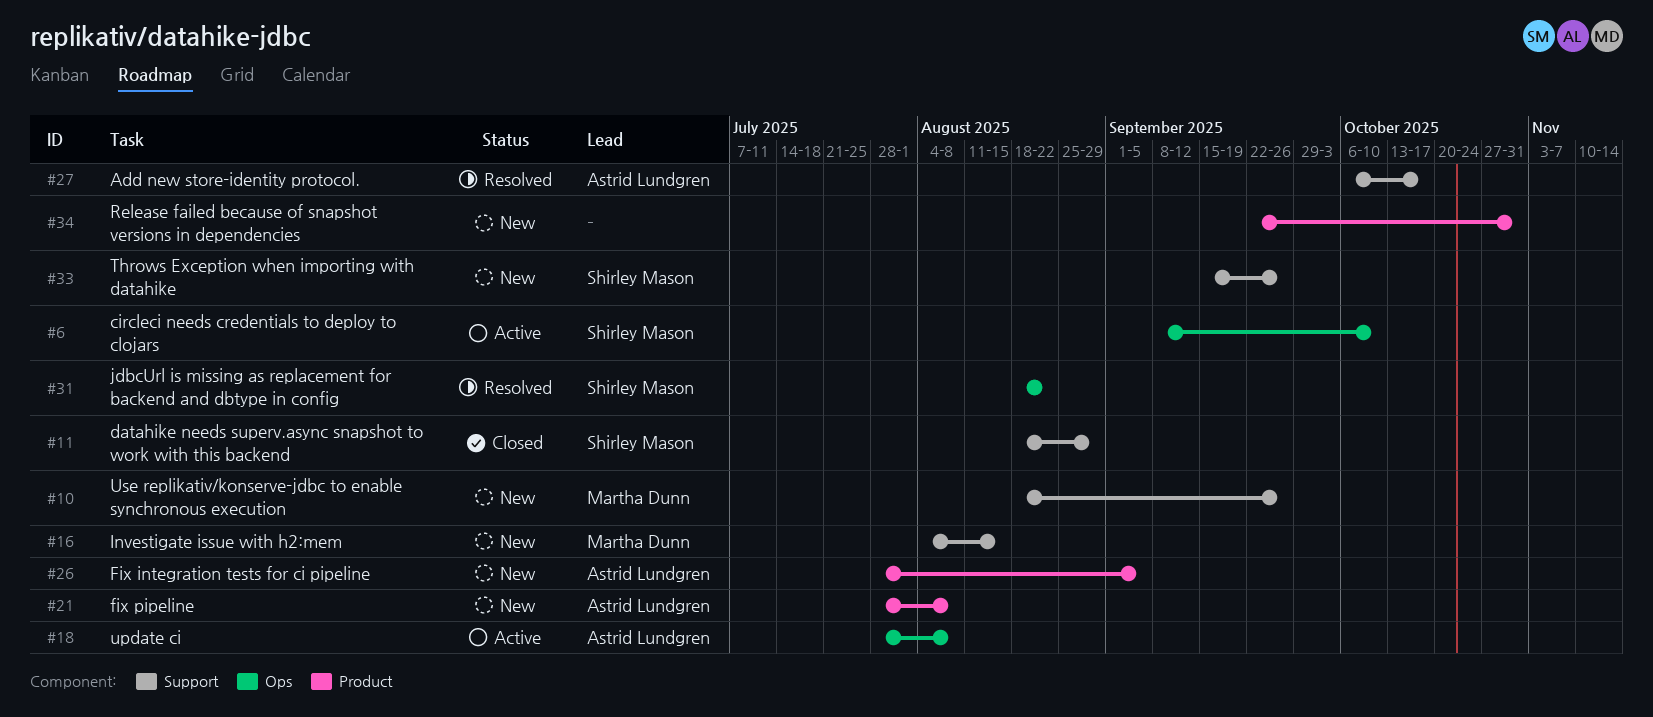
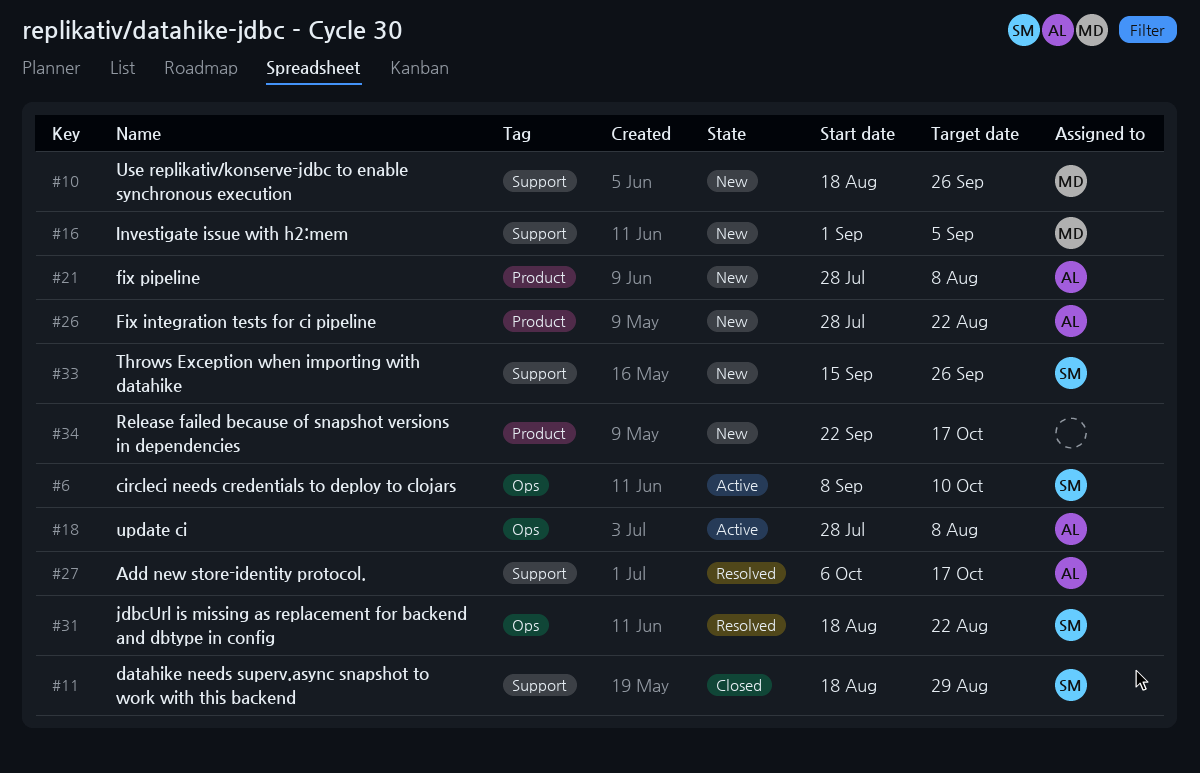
#16, start: Aug 4 -> Sep 1
#16, due: Aug 15 -> Sep 5
#26, due: Sep 5 -> Aug 22
#34, due: Oct 31 -> Oct 17

